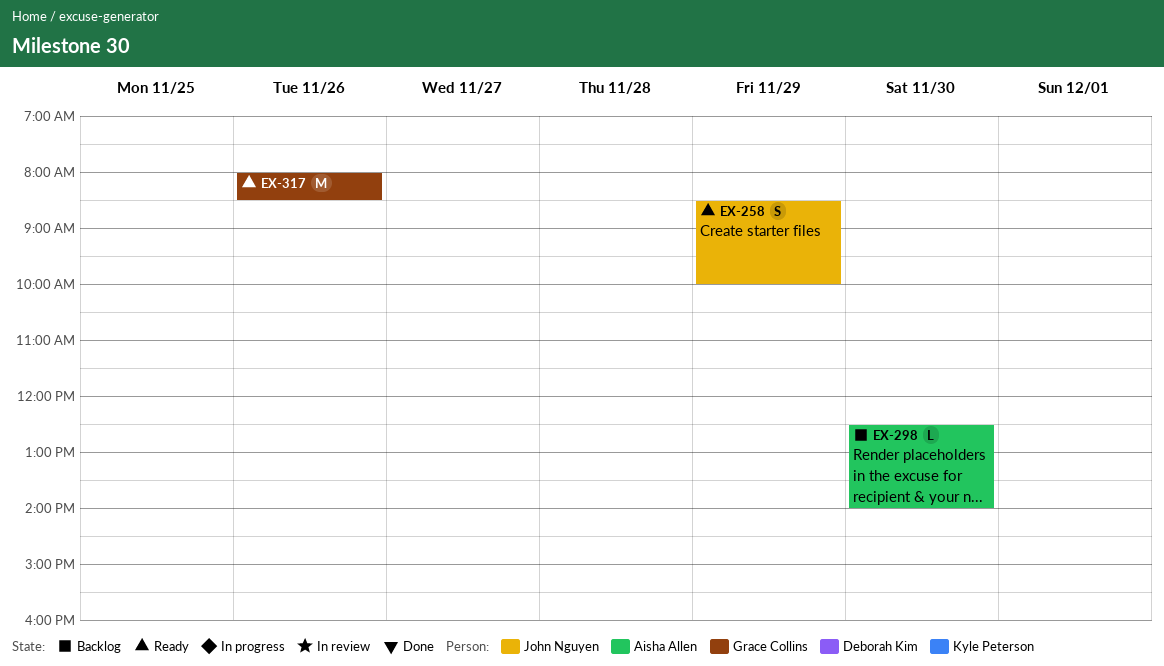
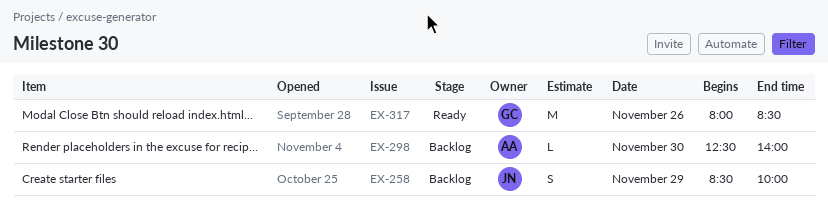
EX-258, status: Ready -> Backlog

